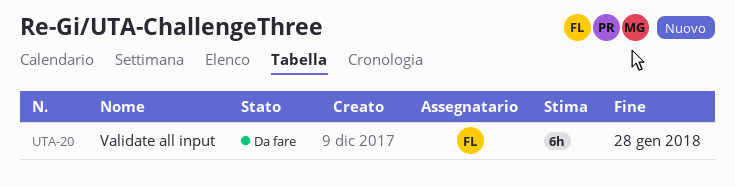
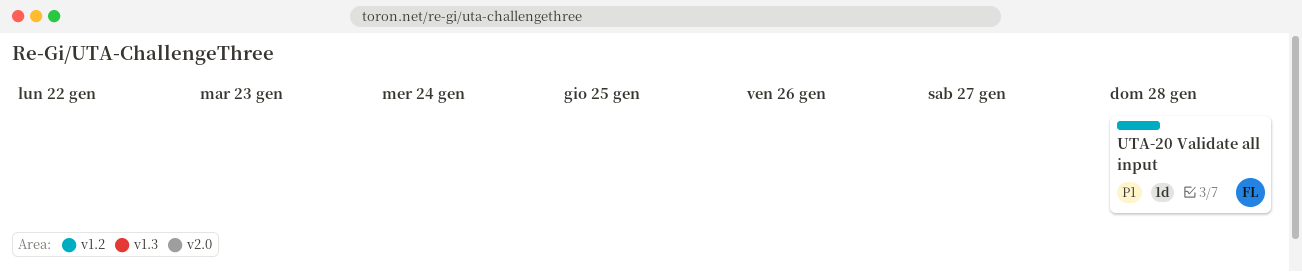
UTA-20, estimate: 6h -> 1d

